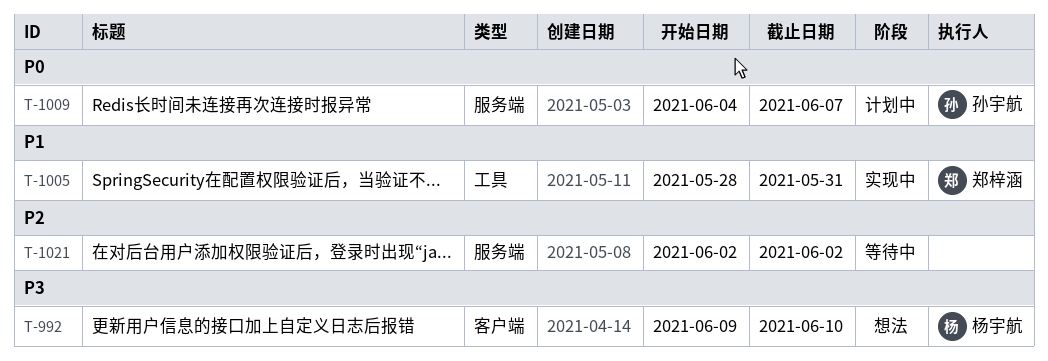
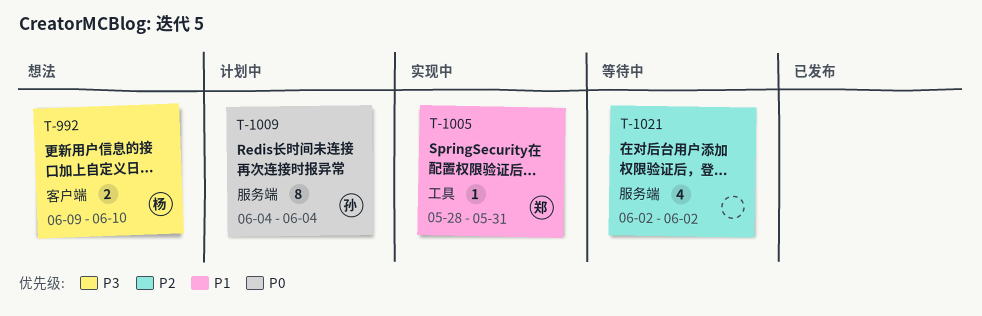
T-1009, due: Jun 7 -> Jun 4

